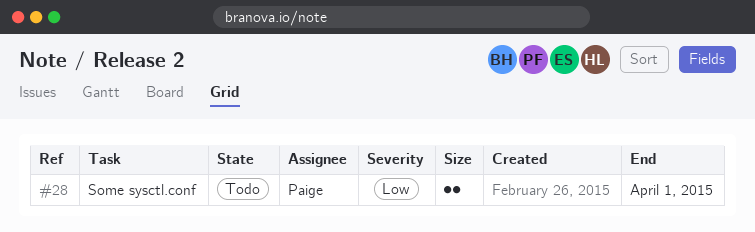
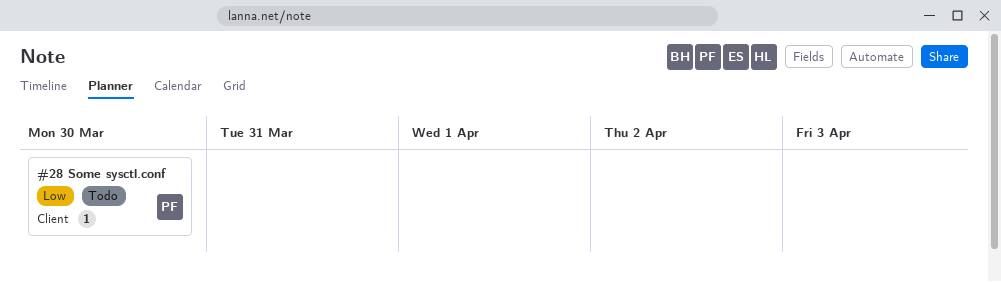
#28, estimate: 2 -> 1
#28, due: Apr 1 -> Mar 30

